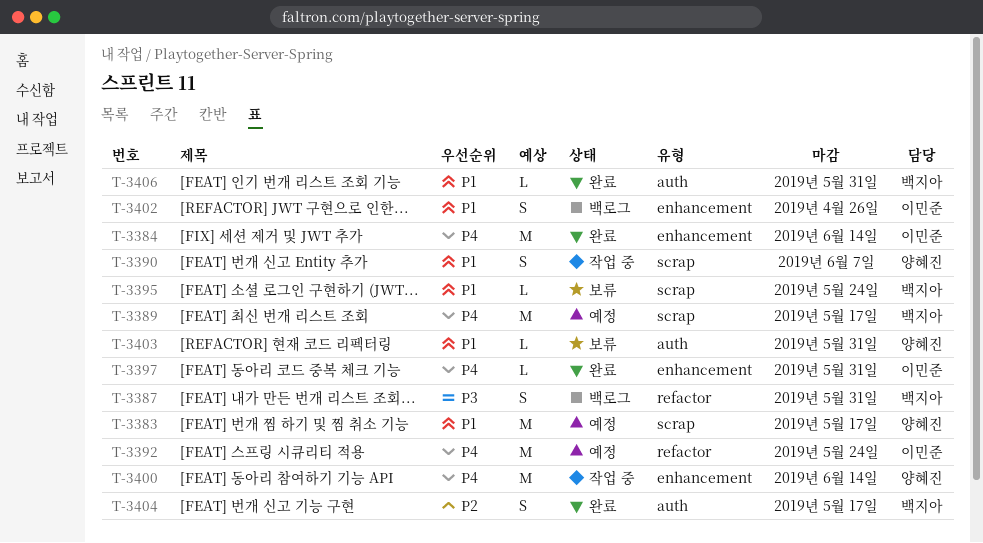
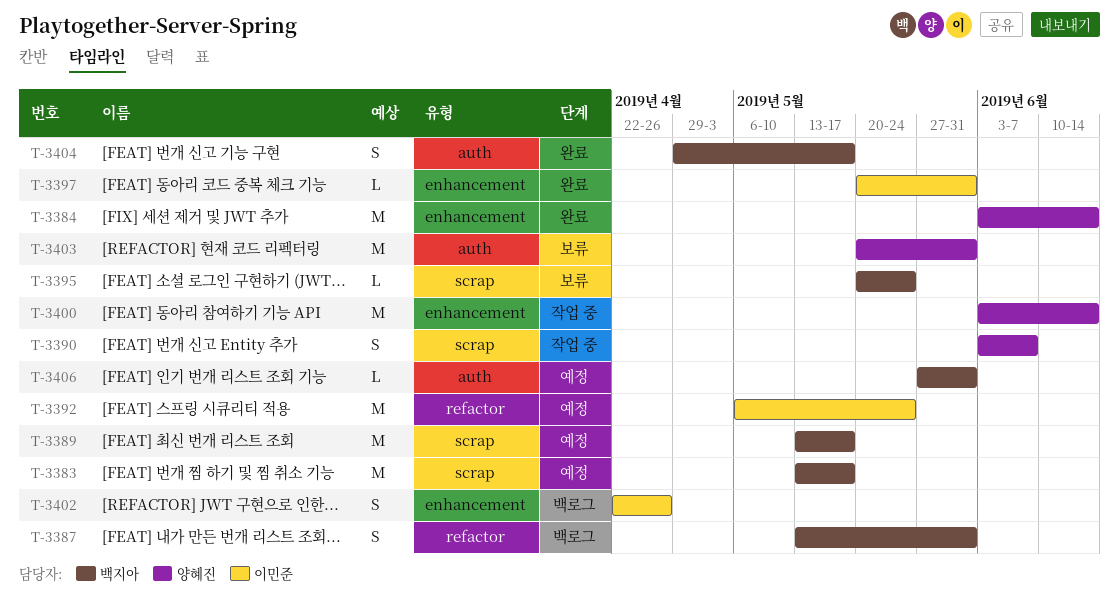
T-3383, owner: 양혜진 -> 백지아
T-3384, owner: 이민준 -> 양혜진
T-3403, estimate: L -> M
T-3406, status: 완료 -> 예정

